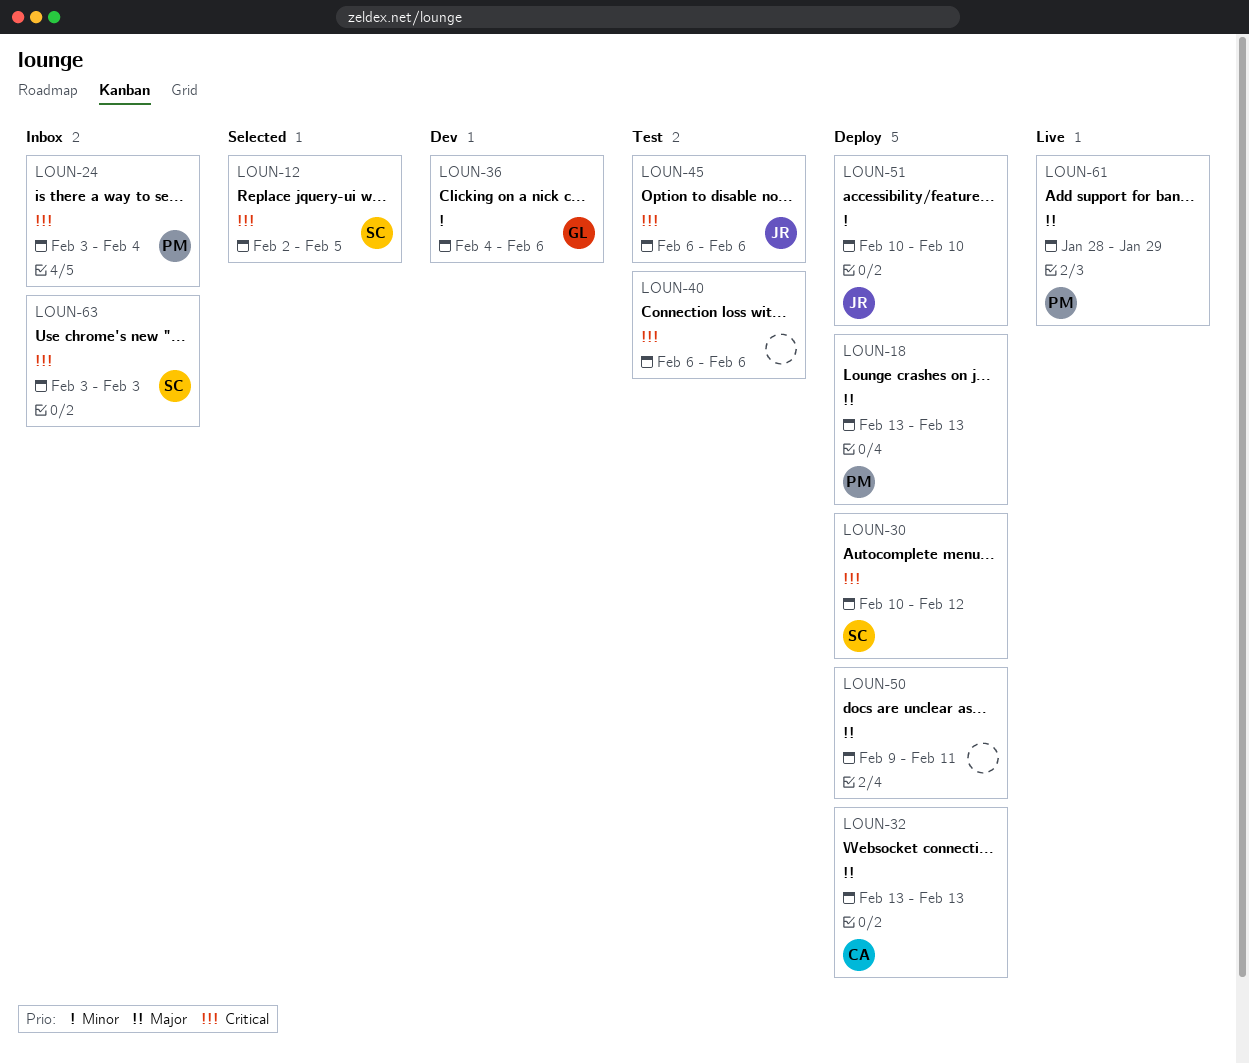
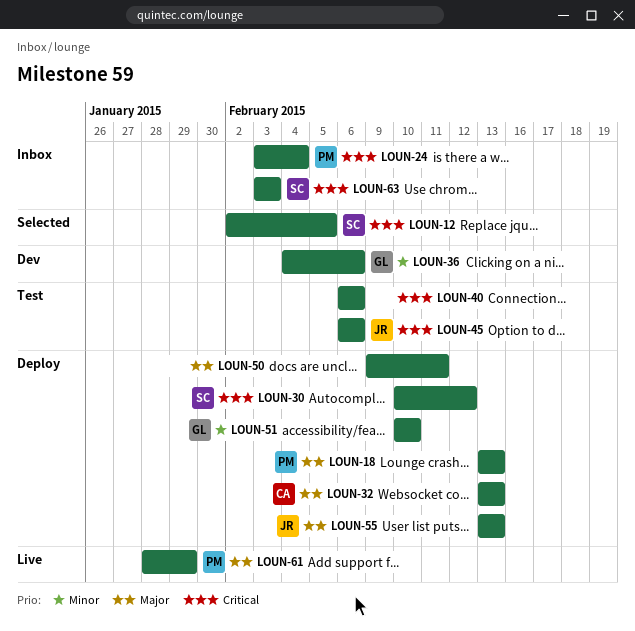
LOUN-51, owner: JR -> GL
LOUN-55: none -> present

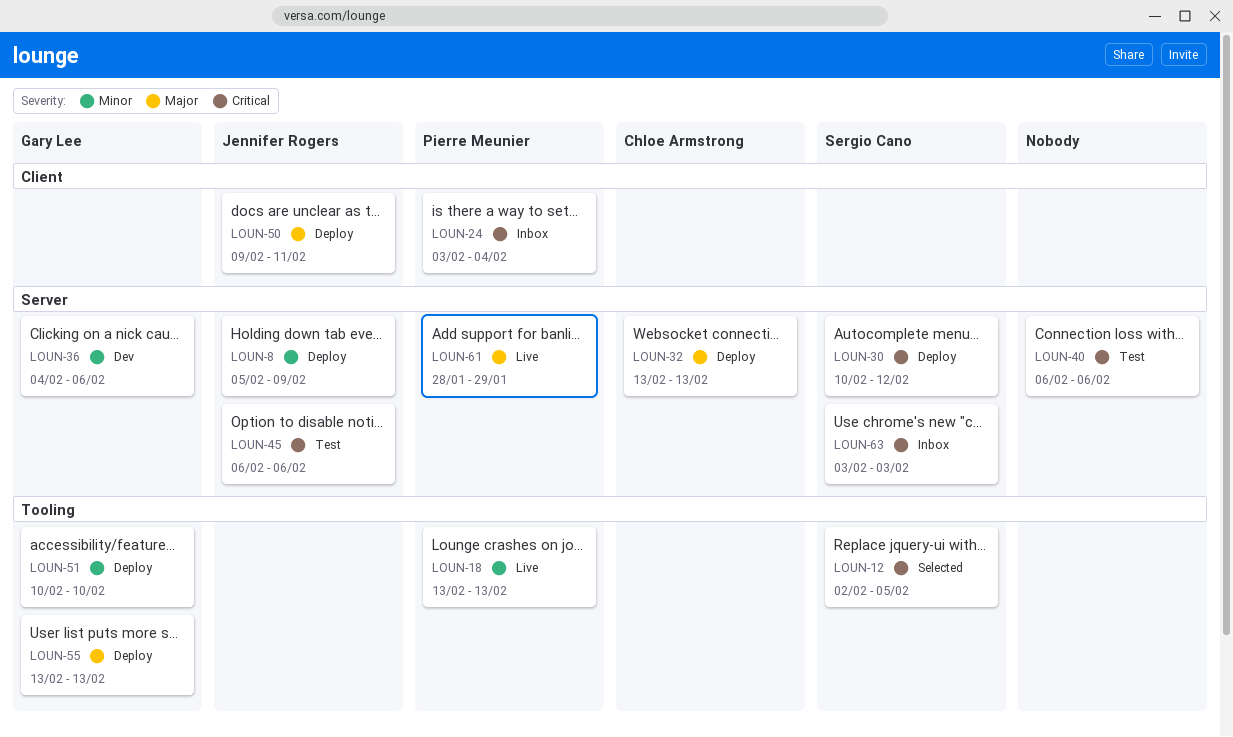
LOUN-8: none -> present
LOUN-18, status: Deploy -> Live
LOUN-18, priority: Major -> Minor
LOUN-50, owner: none -> Jennifer Rogers
LOUN-55, owner: Jennifer Rogers -> Gary Lee

